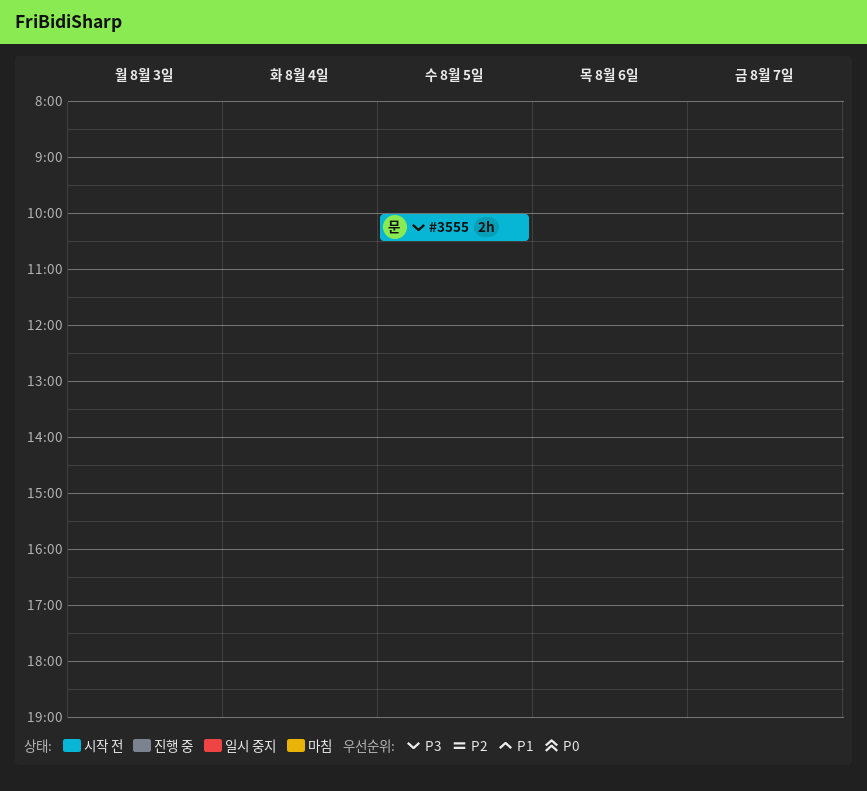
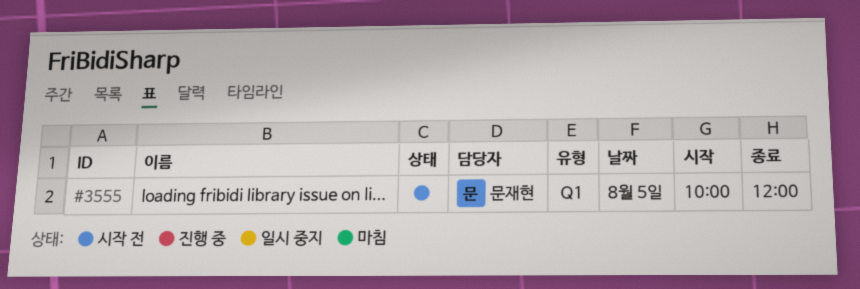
#3555, ends: 10:30 -> 12:00

